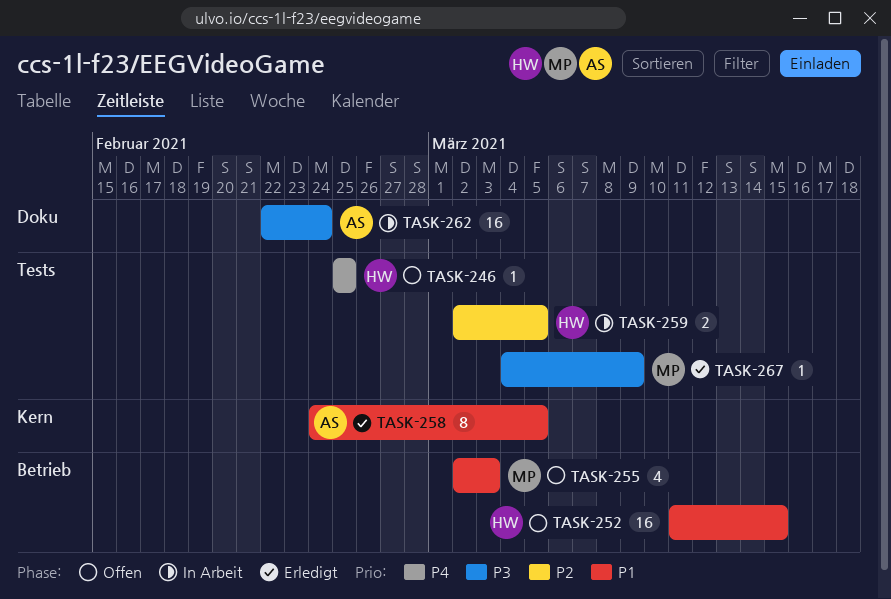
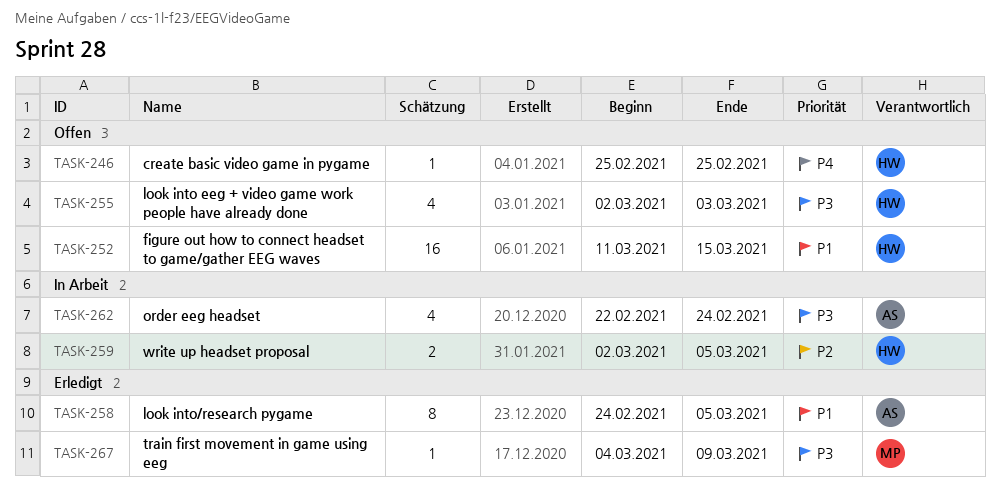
TASK-255, owner: MP -> HW
TASK-255, priority: P1 -> P3
TASK-262, estimate: 16 -> 4

